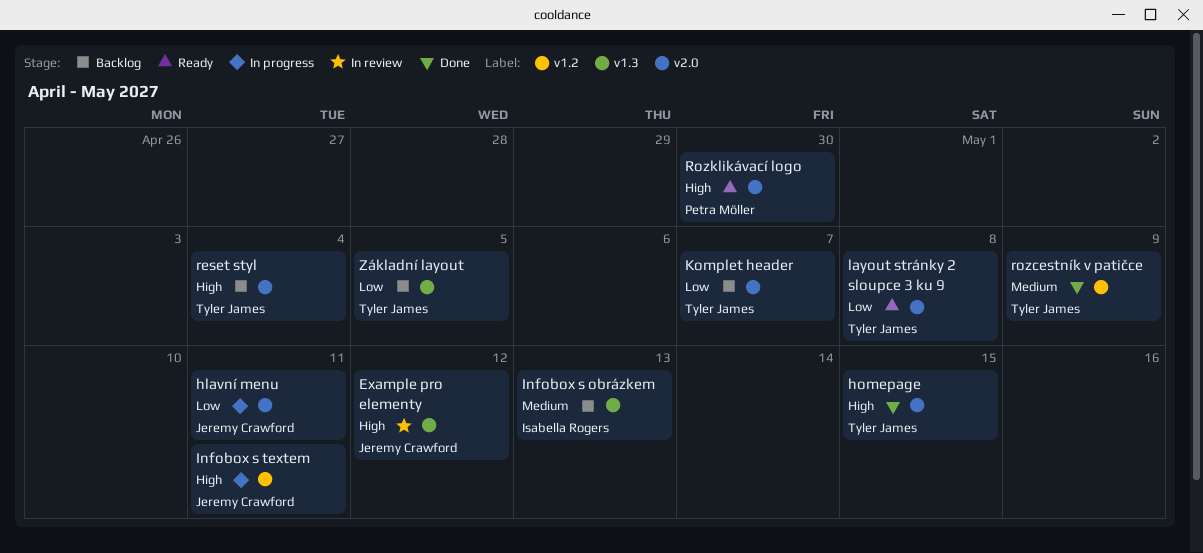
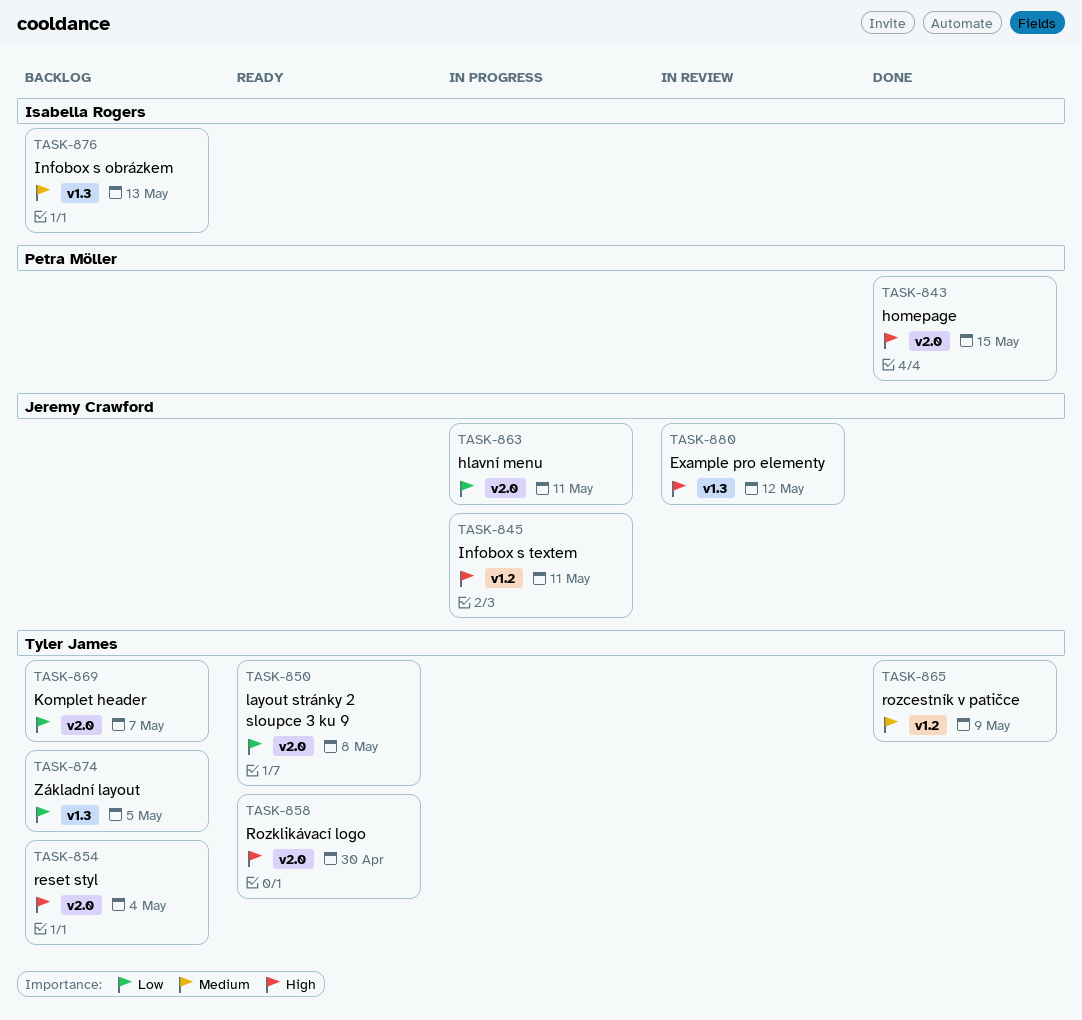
homepage, owner: Tyler James -> Petra Möller
Rozklikávací logo, owner: Petra Möller -> Tyler James

